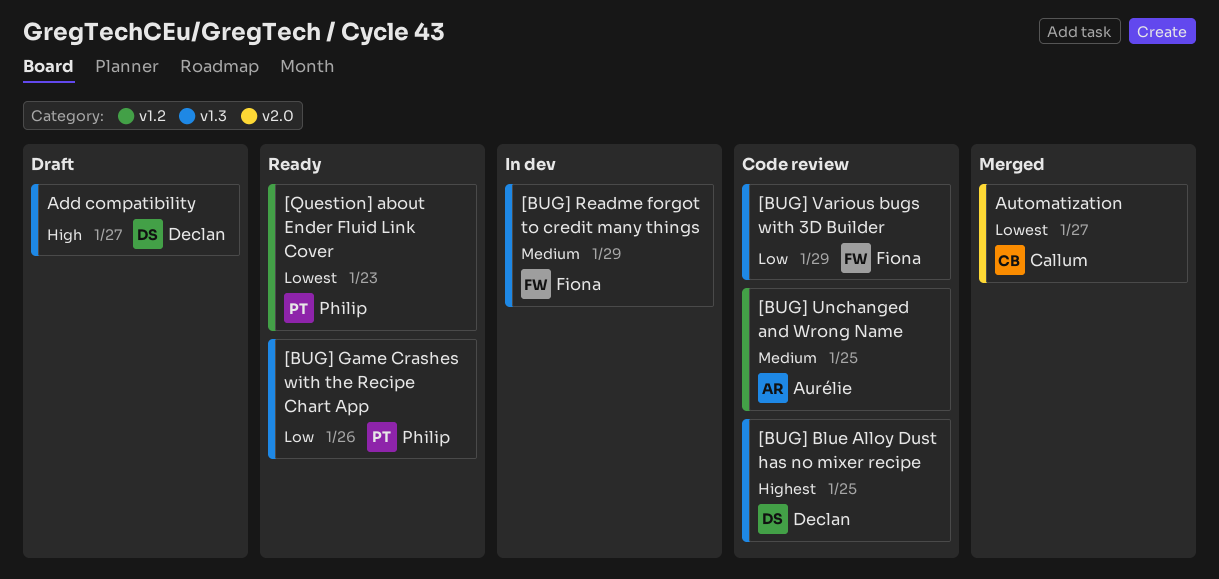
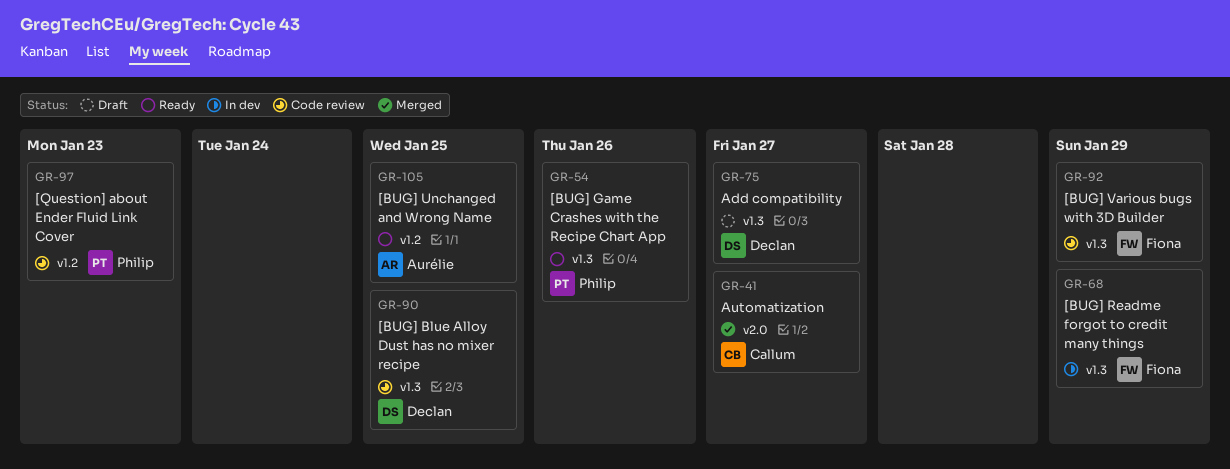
[BUG] Unchanged and Wrong Name, status: Code review -> Ready
[Question] about Ender Fluid Link Cover, status: Ready -> Code review

